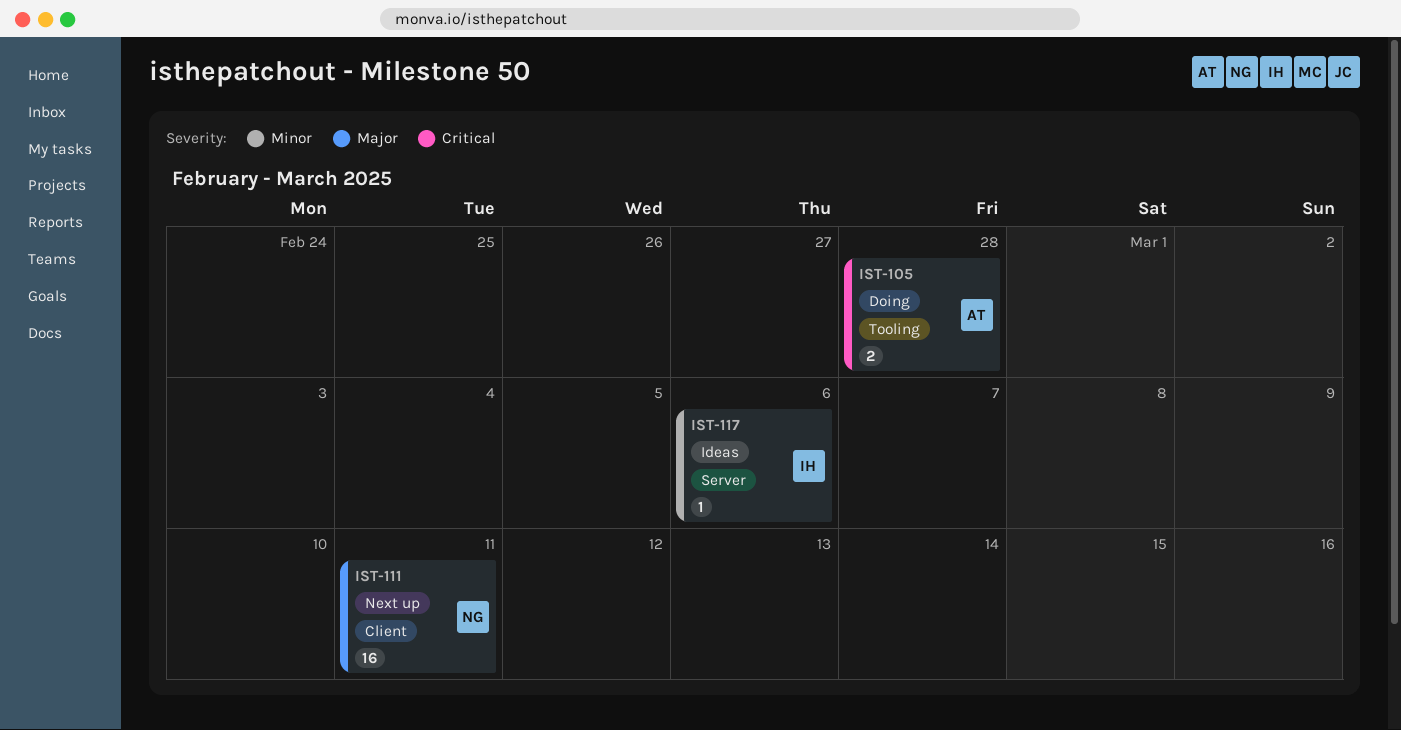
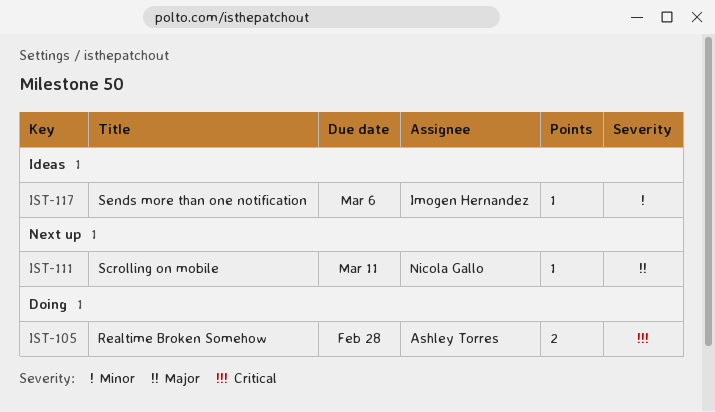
IST-111, estimate: 16 -> 1

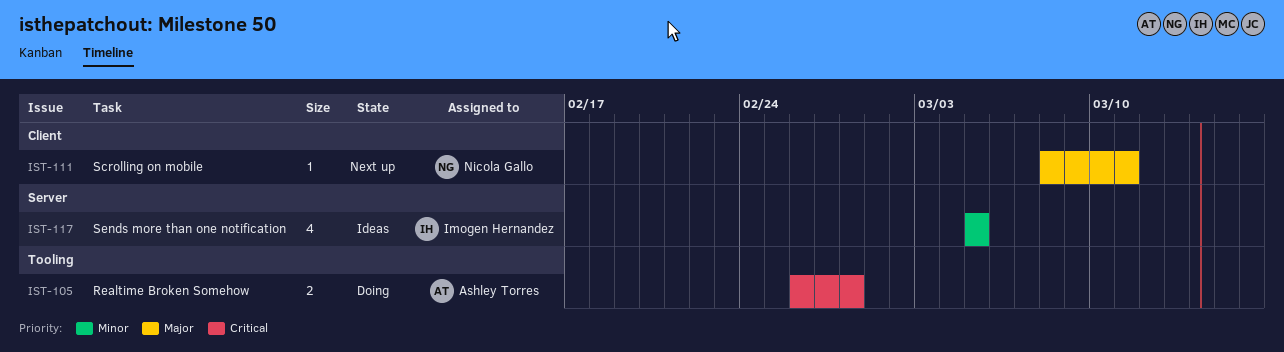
IST-117, estimate: 1 -> 4
IST-117, due: Mar 6 -> Mar 5

